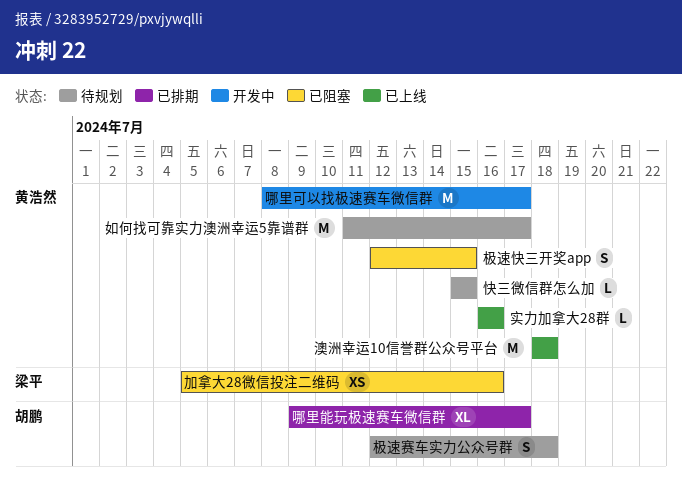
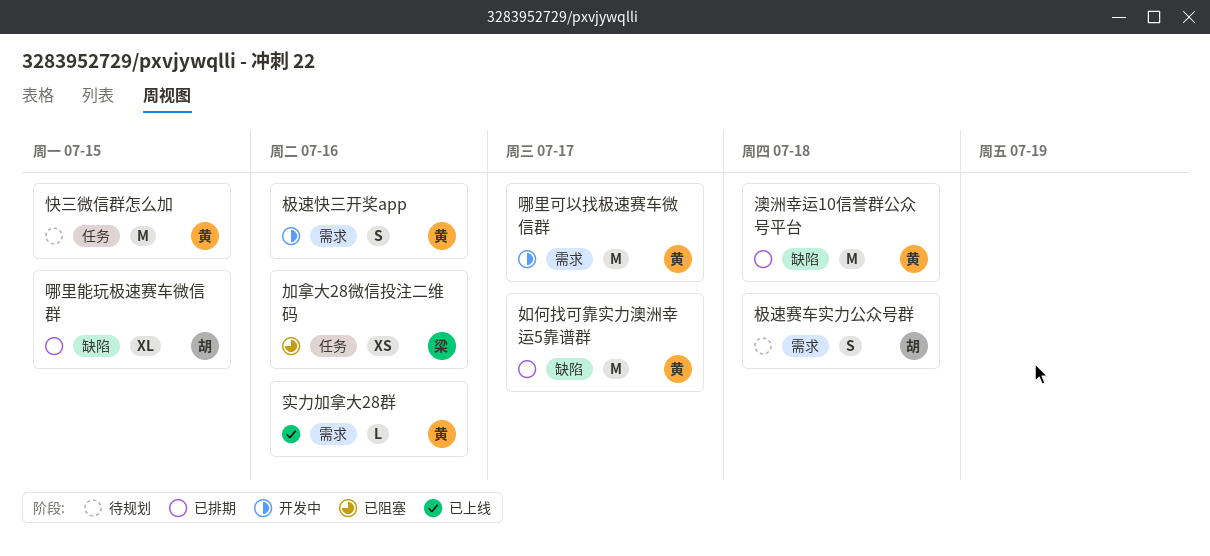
哪里能玩极速赛车微信群, due: Jul 17 -> Jul 15
如何找可靠实力澳洲幸运5靠谱群, status: 待规划 -> 已排期
快三微信群怎么加, estimate: L -> M
极速快三开奖app, status: 已阻塞 -> 开发中
极速快三开奖app, due: Jul 15 -> Jul 16
澳洲幸运10信誉群公众号平台, status: 已上线 -> 已排期

